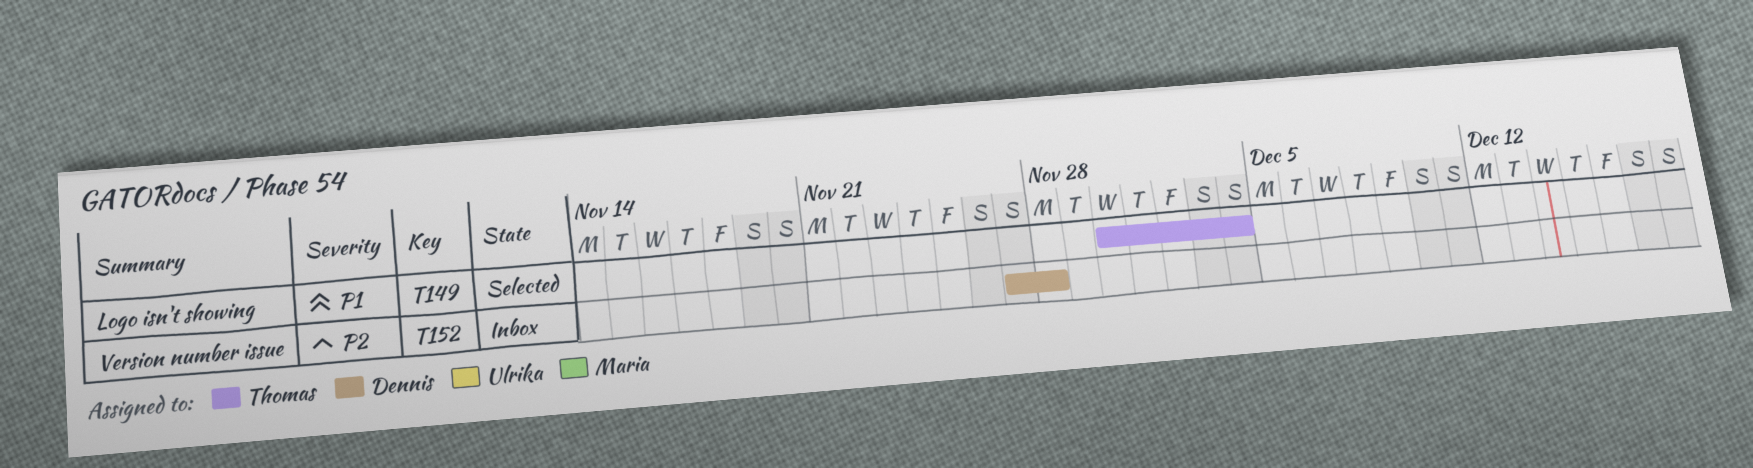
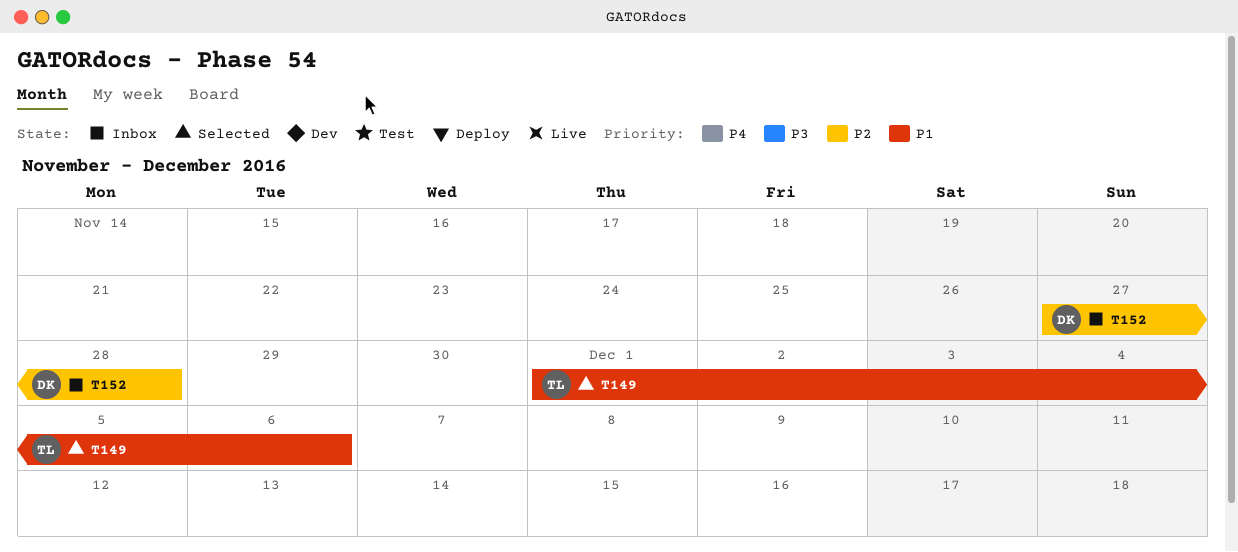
T149, start: Nov 30 -> Dec 1
T149, due: Dec 4 -> Dec 6

